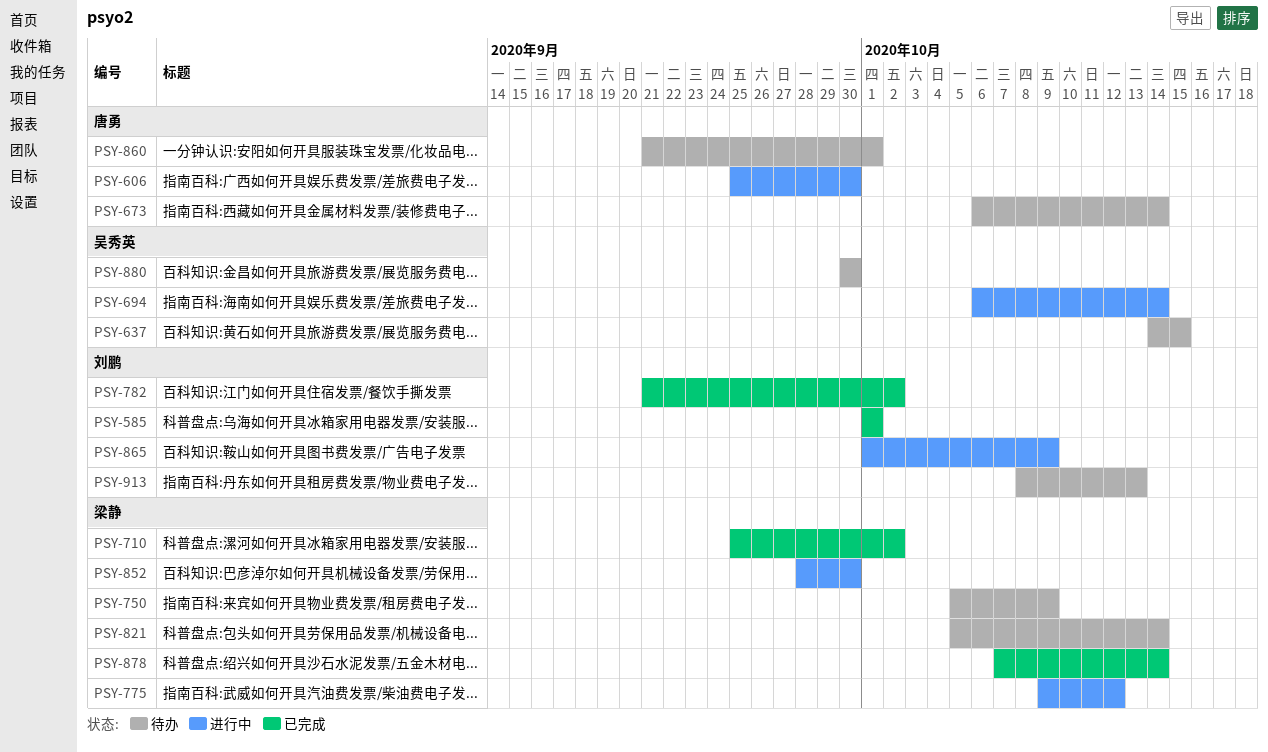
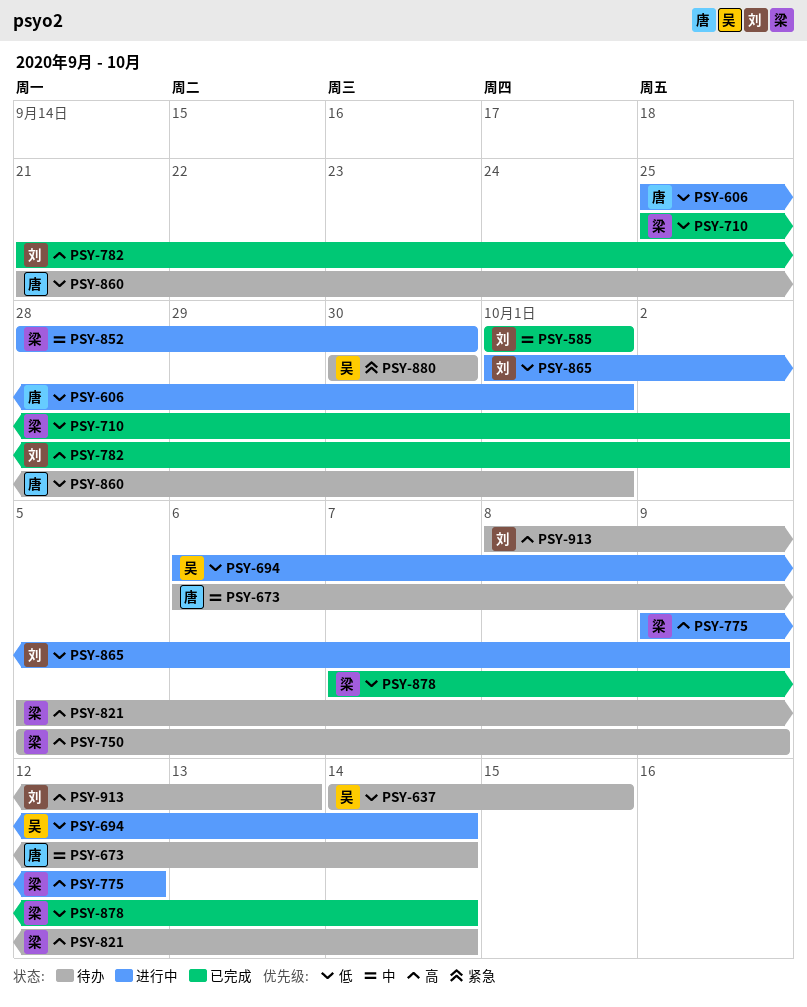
PSY-606, due: Sep 30 -> Oct 1

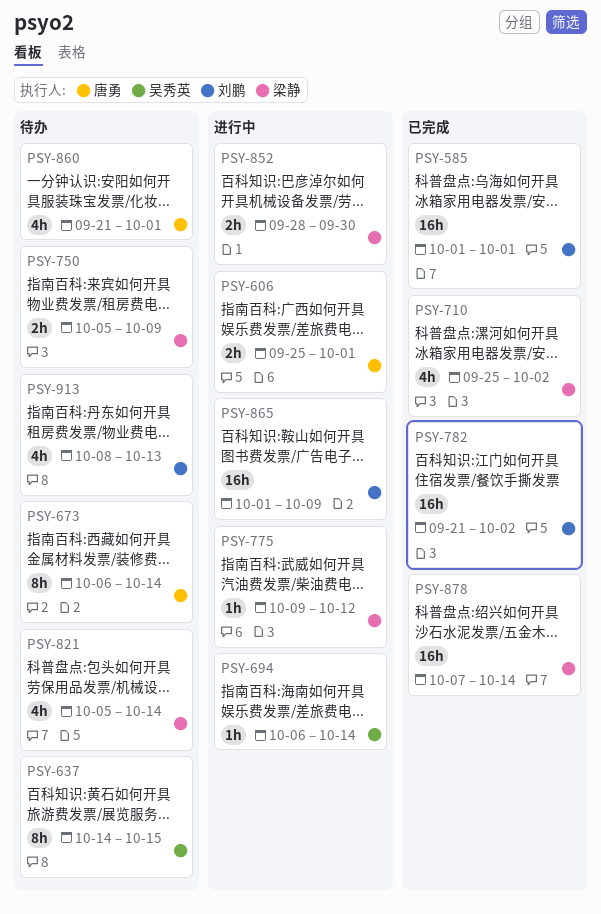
PSY-880: present -> none

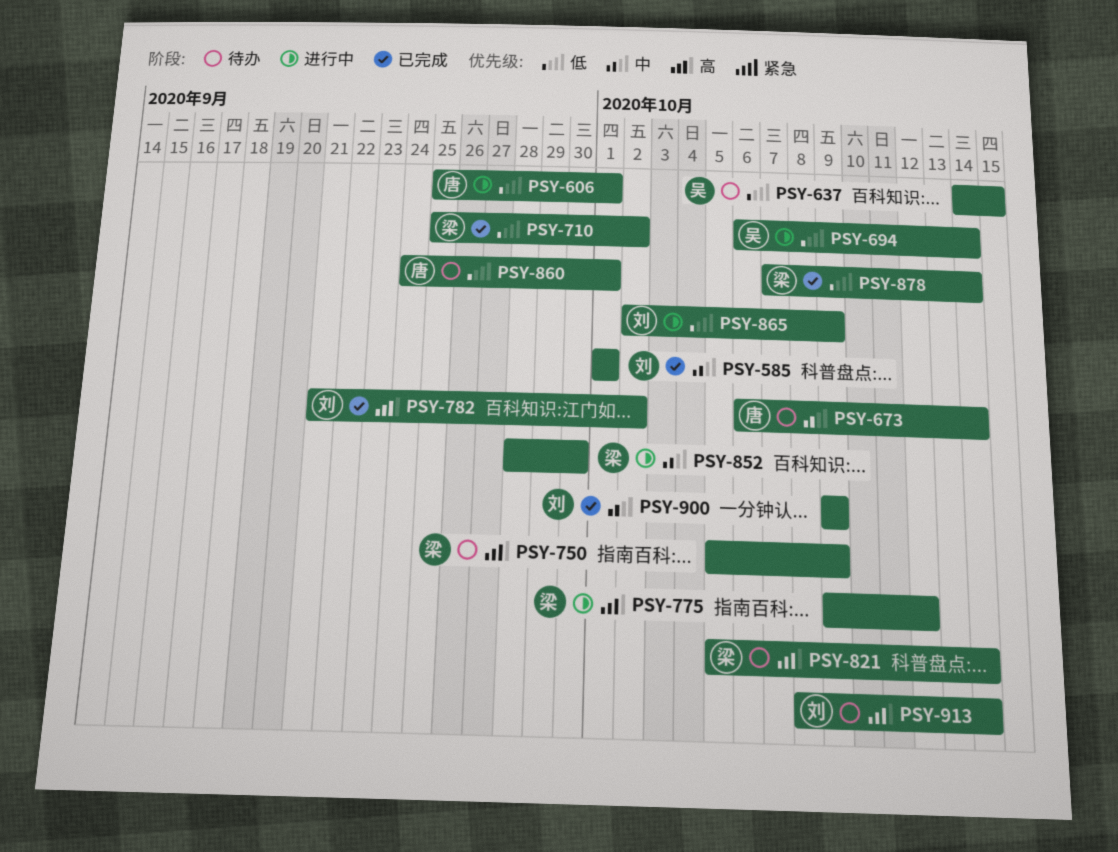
PSY-860, start: Sep 21 -> Sep 24
PSY-865, start: Oct 1 -> Oct 2
PSY-900: none -> present
PSY-913, due: Oct 13 -> Oct 14

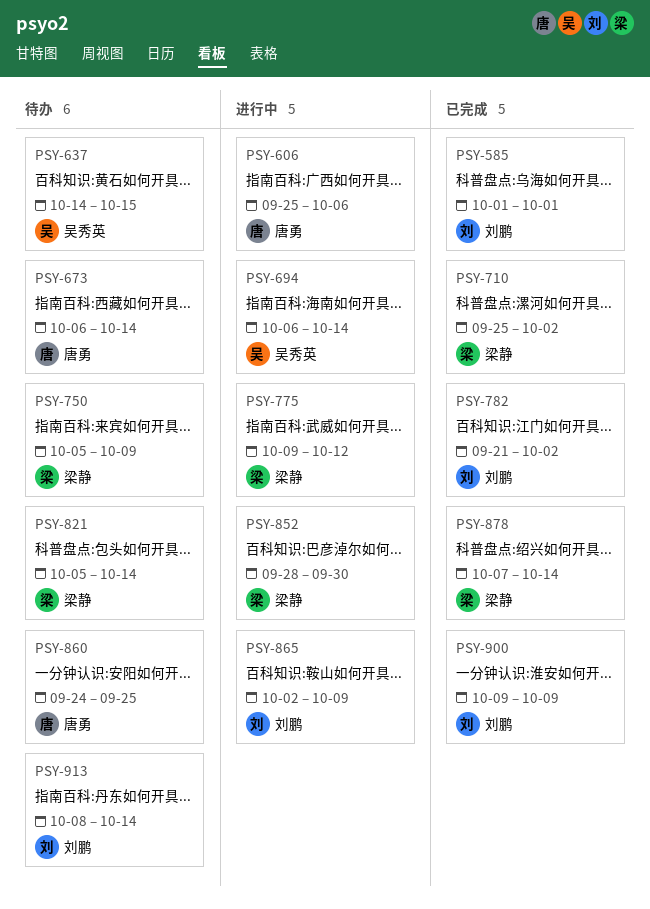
PSY-606, due: Oct 1 -> Oct 6
PSY-860, due: Oct 1 -> Sep 25

